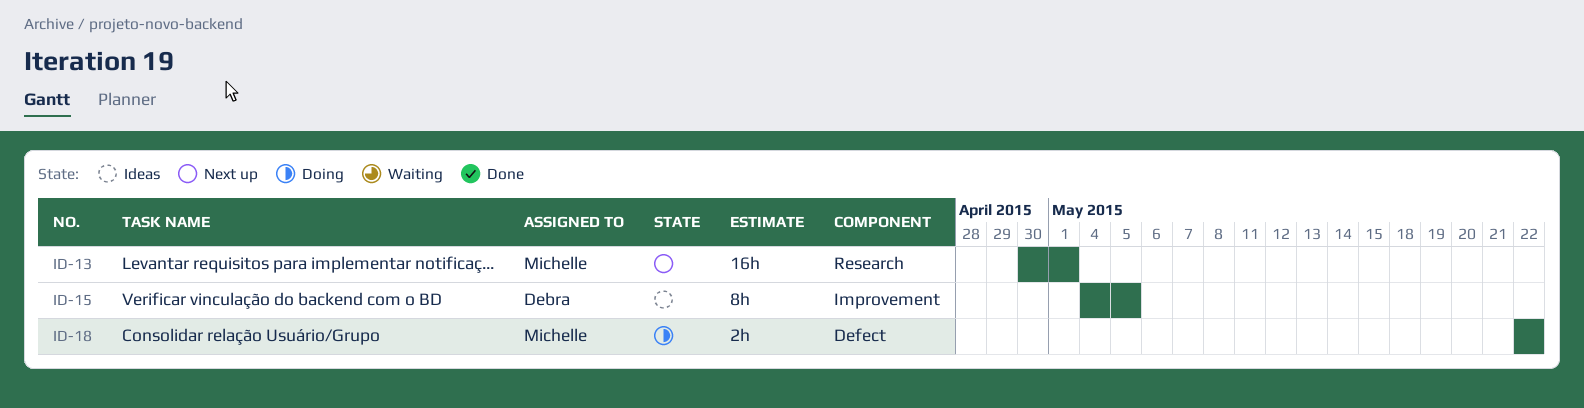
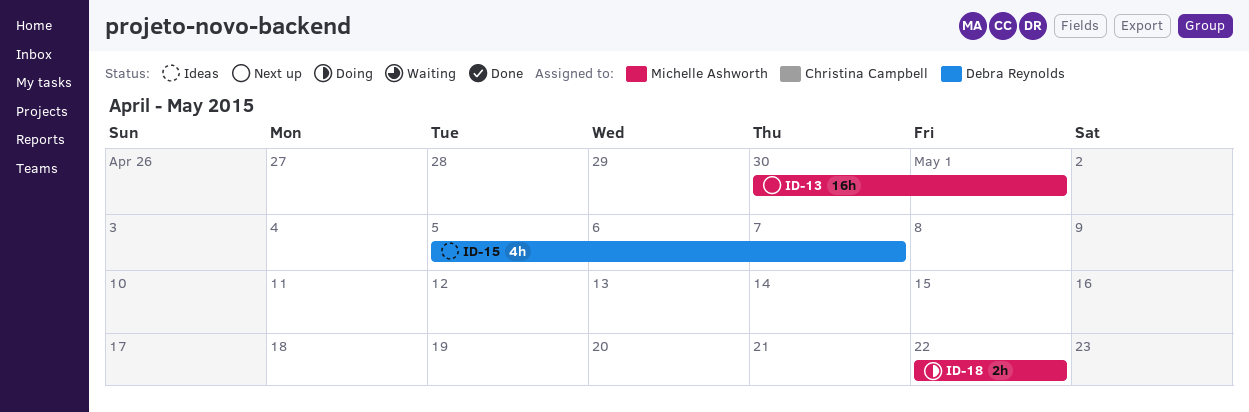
ID-15, estimate: 8h -> 4h
ID-15, start: May 4 -> May 5
ID-15, due: May 5 -> May 7

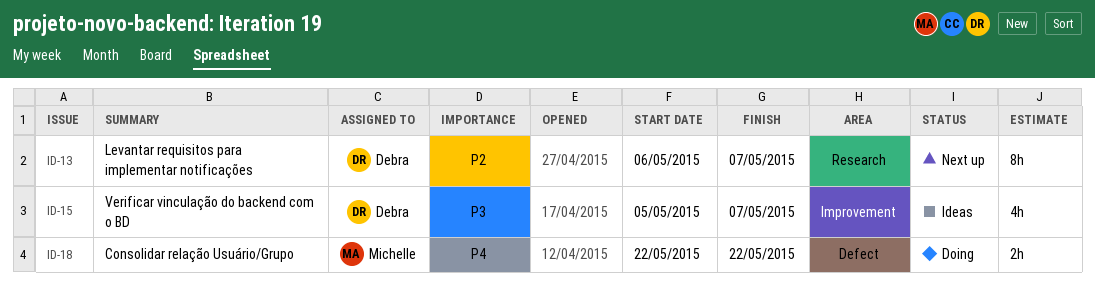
ID-13, owner: Michelle Ashworth -> Debra Reynolds
ID-13, estimate: 16h -> 8h
ID-13, start: Apr 30 -> May 6
ID-13, due: May 1 -> May 7

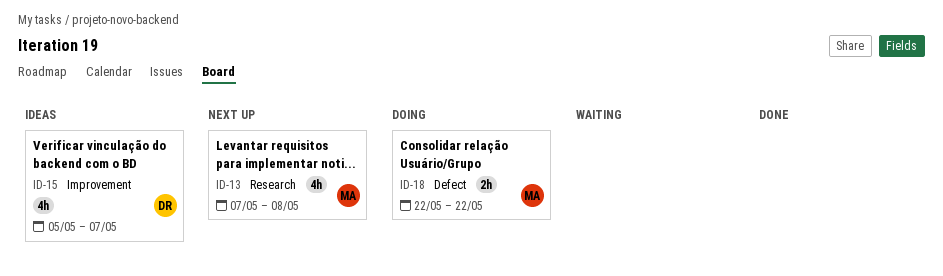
ID-13, owner: Debra -> Michelle
ID-13, estimate: 8h -> 4h
ID-13, start: May 6 -> May 7
ID-13, due: May 7 -> May 8

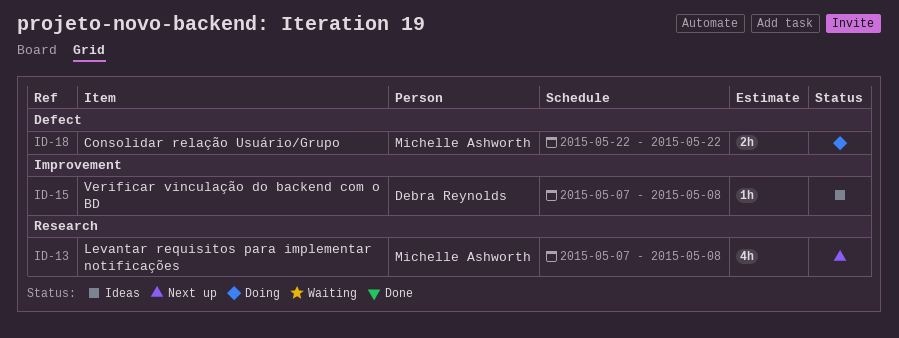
ID-15, estimate: 4h -> 1h
ID-15, start: May 5 -> May 7
ID-15, due: May 7 -> May 8

